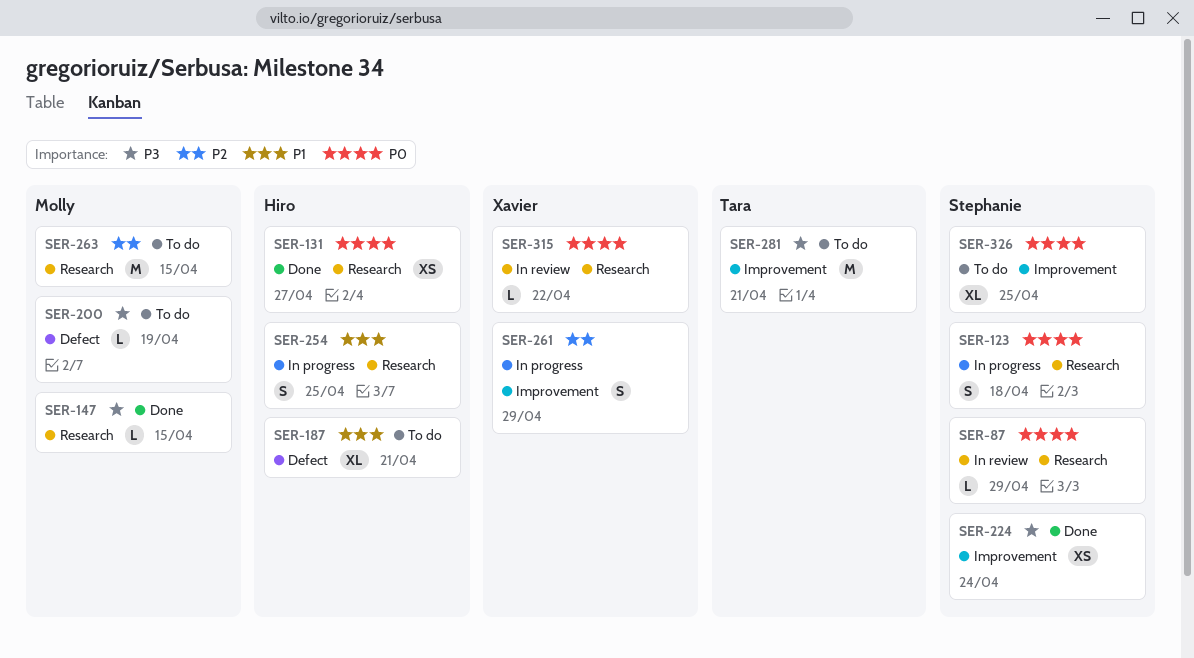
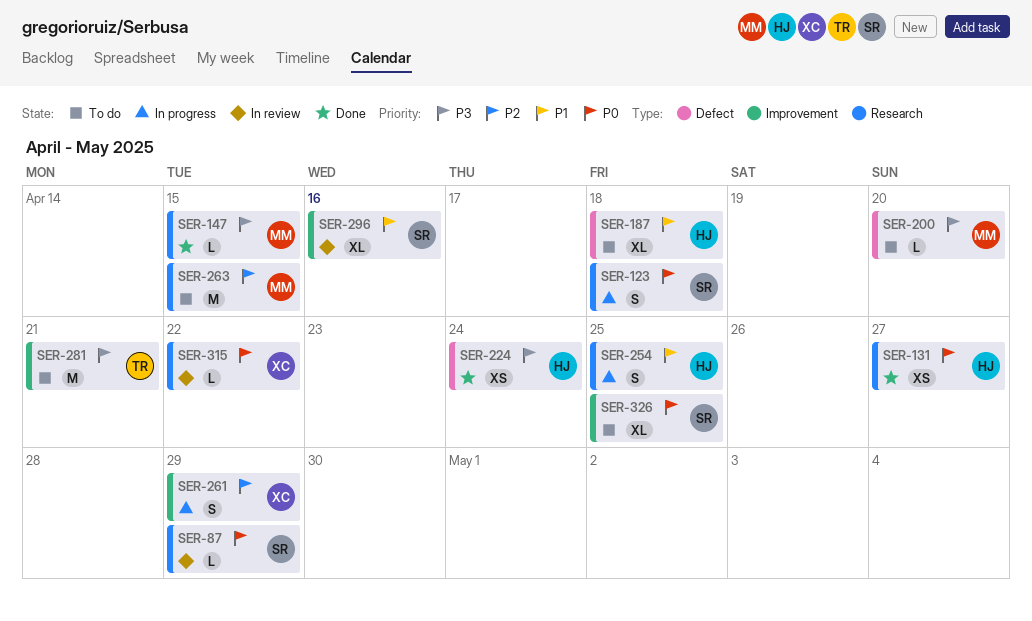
SER-187, due: Apr 21 -> Apr 18
SER-200, due: Apr 19 -> Apr 20
SER-224, owner: Stephanie -> Hiro
SER-224, label: Improvement -> Defect
SER-296: none -> present

